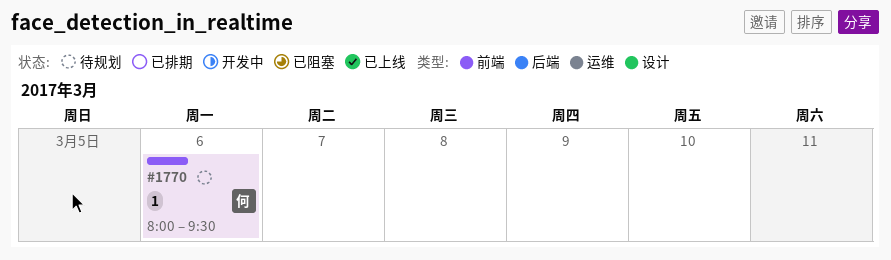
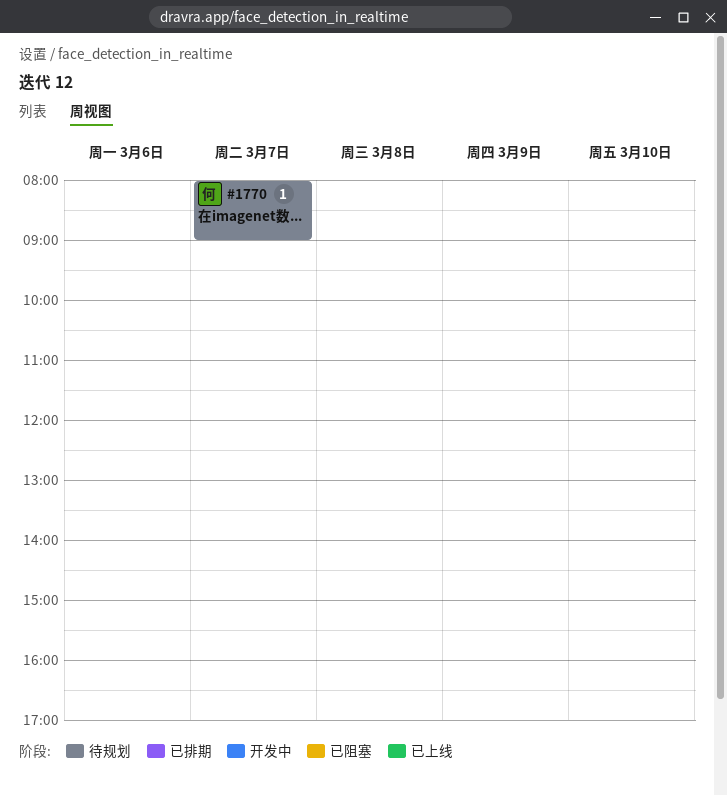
#1770, day: Mar 6 -> Mar 7
#1770, ends: 09:30 -> 09:00

